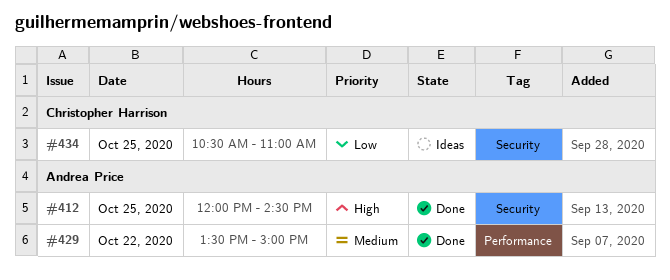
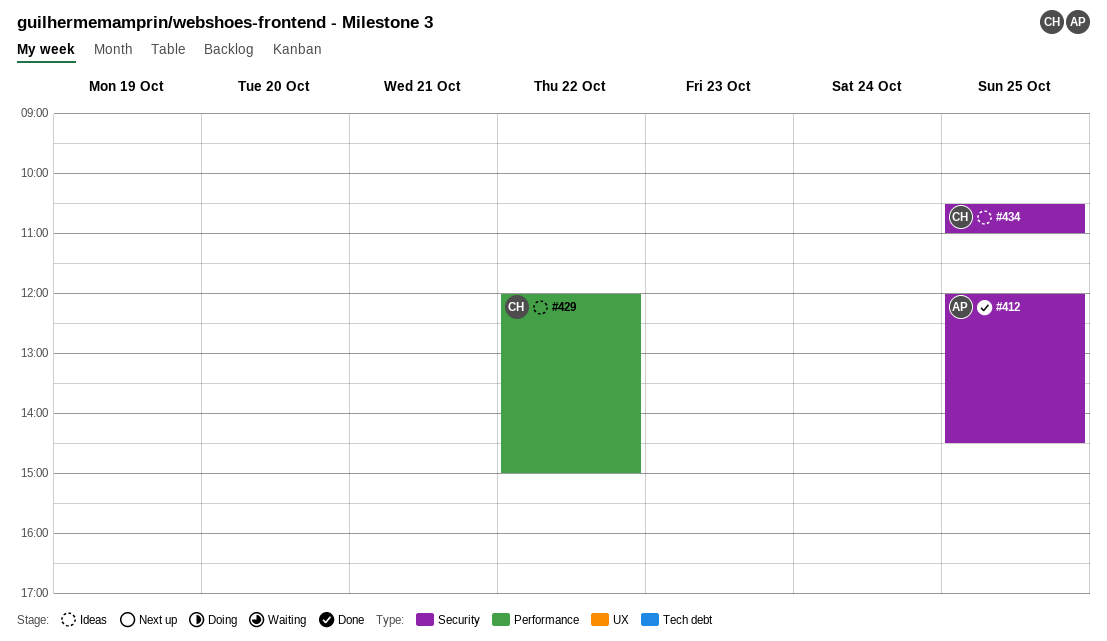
#429, status: Done -> Ideas
#429, owner: Andrea Price -> Christopher Harrison
#429, begins: 13:30 -> 12:00

